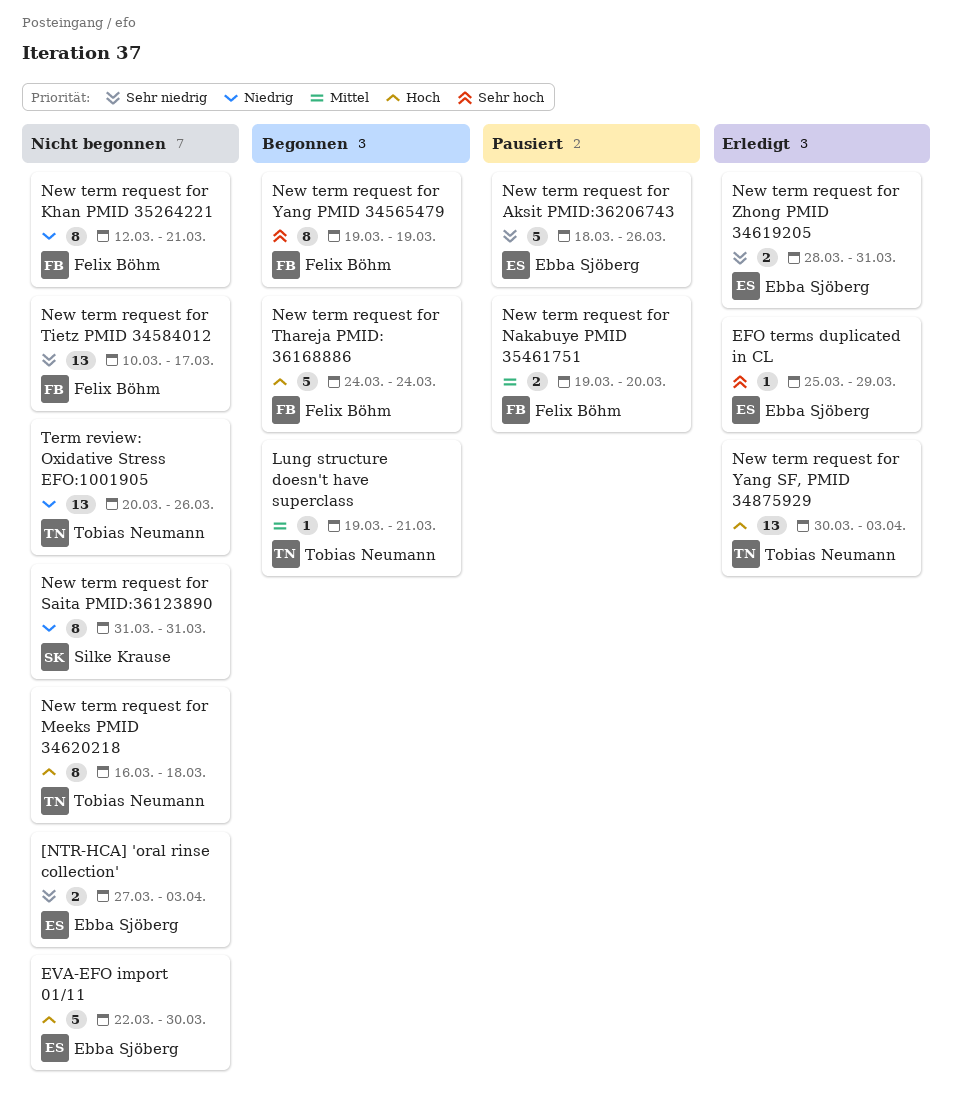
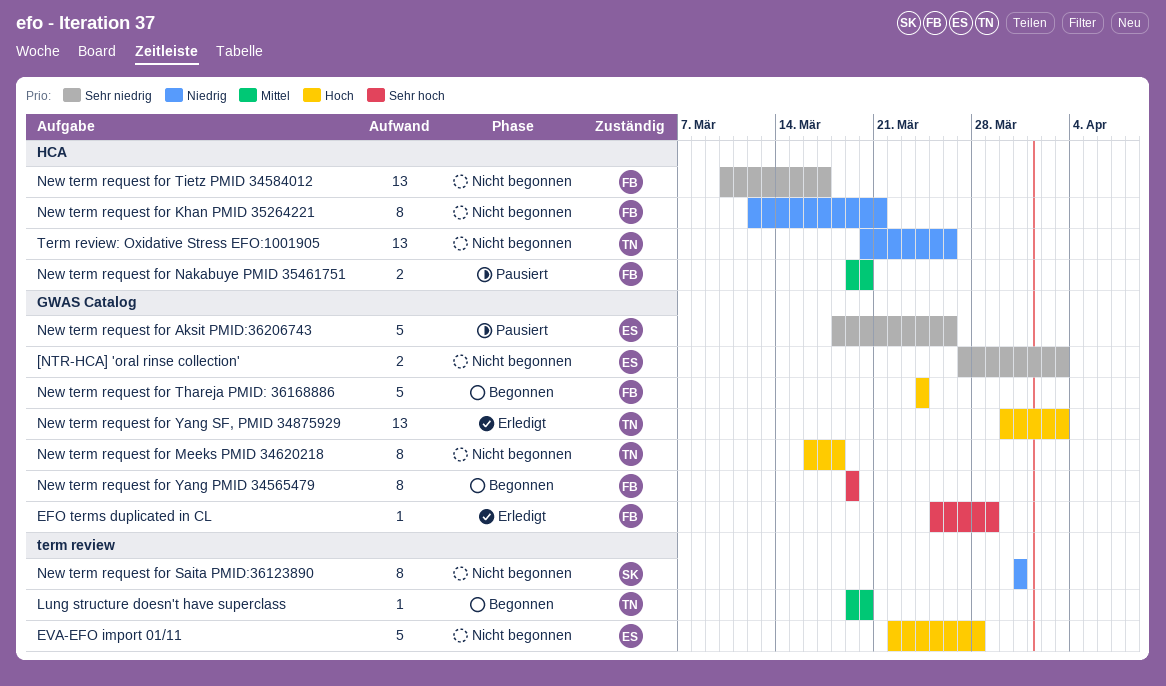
EFO terms duplicated in CL, owner: Ebba Sjöberg -> Felix Böhm
EVA-EFO import 01/11, due: Mar 30 -> Mar 28
Lung structure doesn't have superclass, due: Mar 21 -> Mar 20
New term request for Zhong PMID 34619205: present -> none

